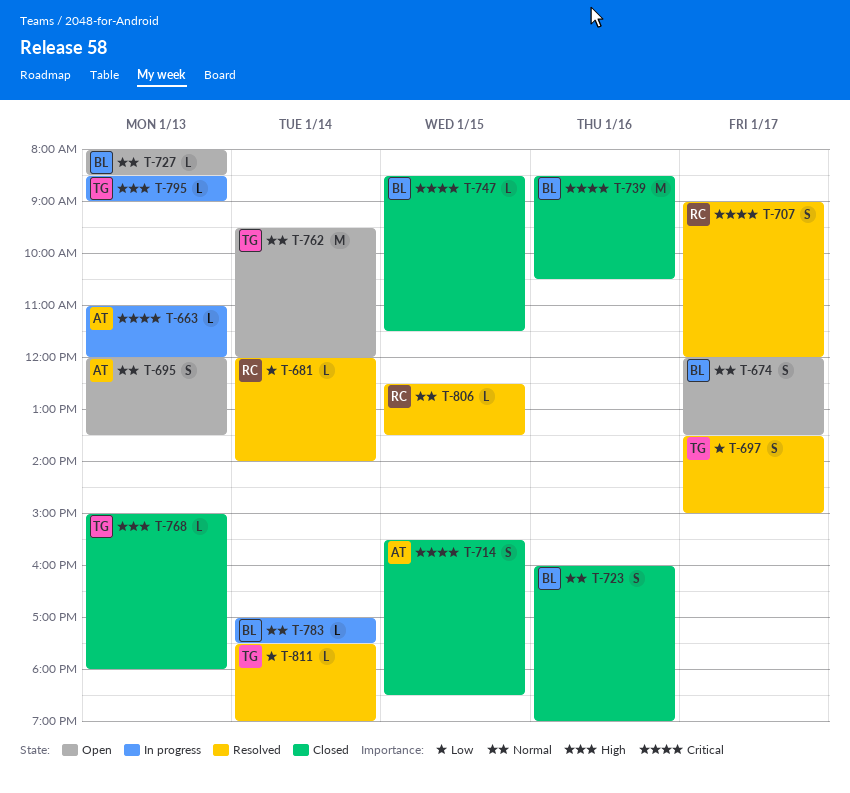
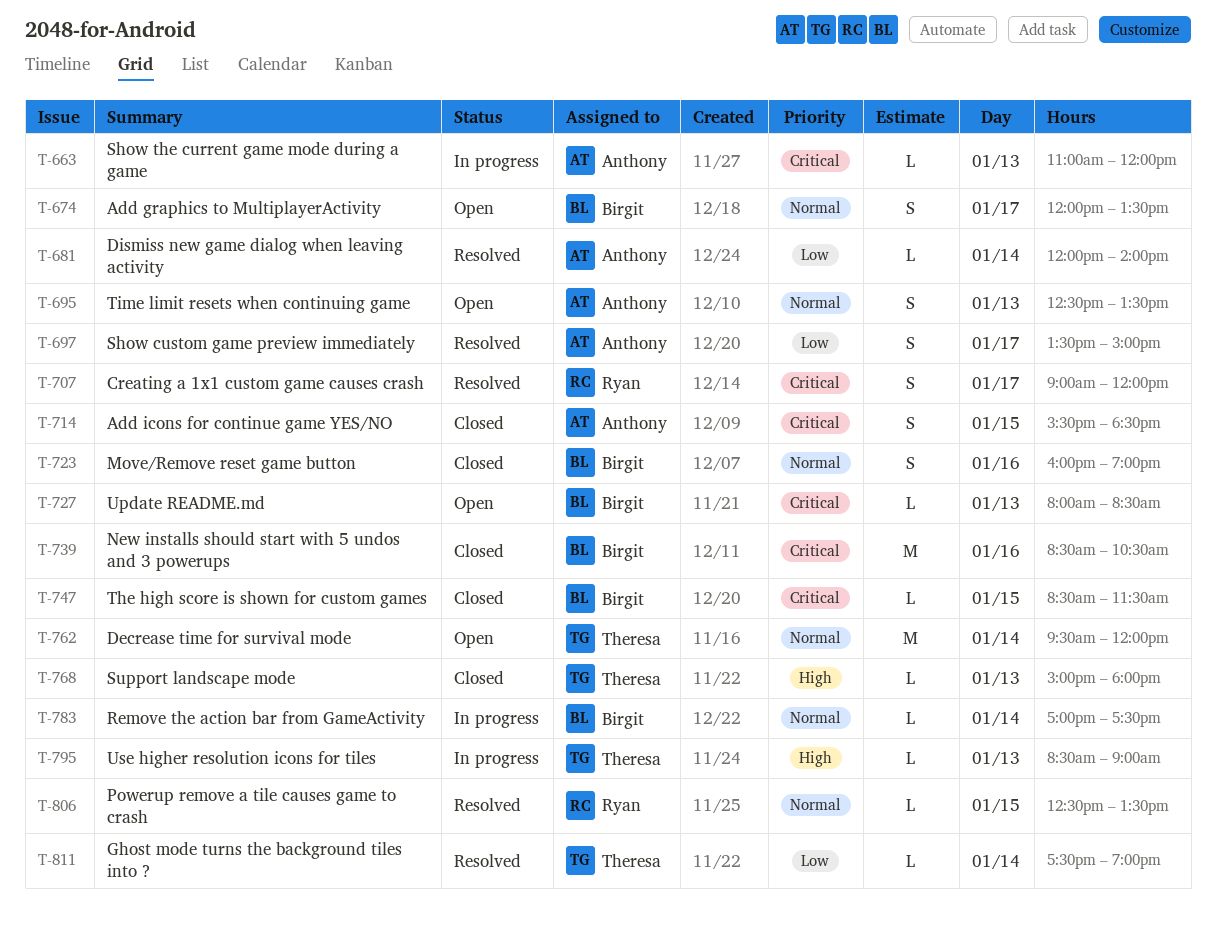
T-681, owner: Ryan -> Anthony
T-695, begins: 12:00 -> 12:30
T-697, owner: Theresa -> Anthony
T-727, priority: Normal -> Critical

